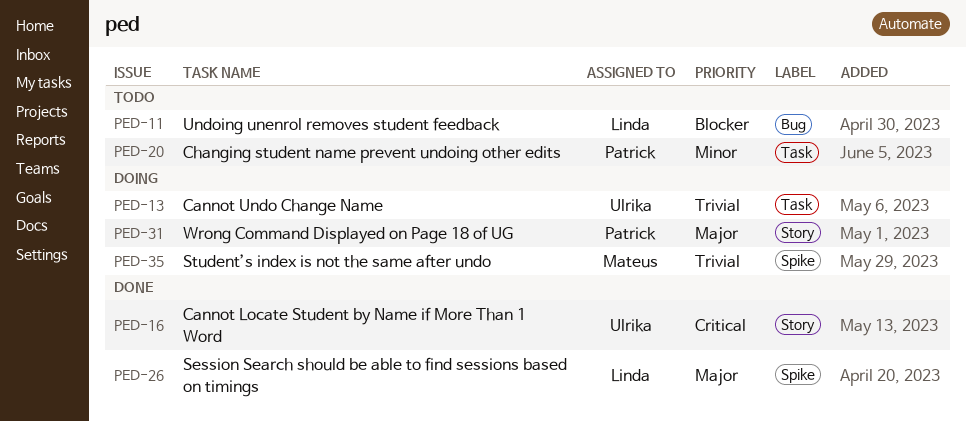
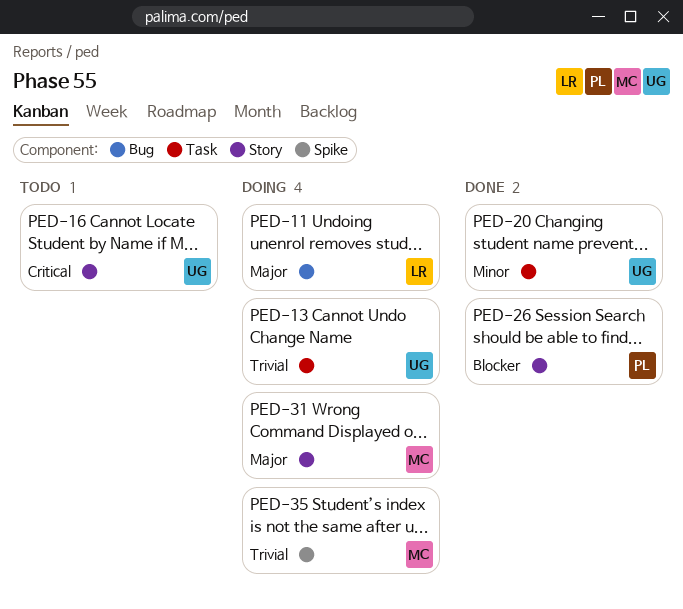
PED-11, status: Todo -> Doing
PED-11, priority: Blocker -> Major
PED-16, status: Done -> Todo
PED-20, status: Todo -> Done
PED-20, owner: Patrick -> Ulrika
PED-26, owner: Linda -> Patrick
PED-26, priority: Major -> Blocker
PED-26, label: Spike -> Story
PED-31, owner: Patrick -> Mateus

